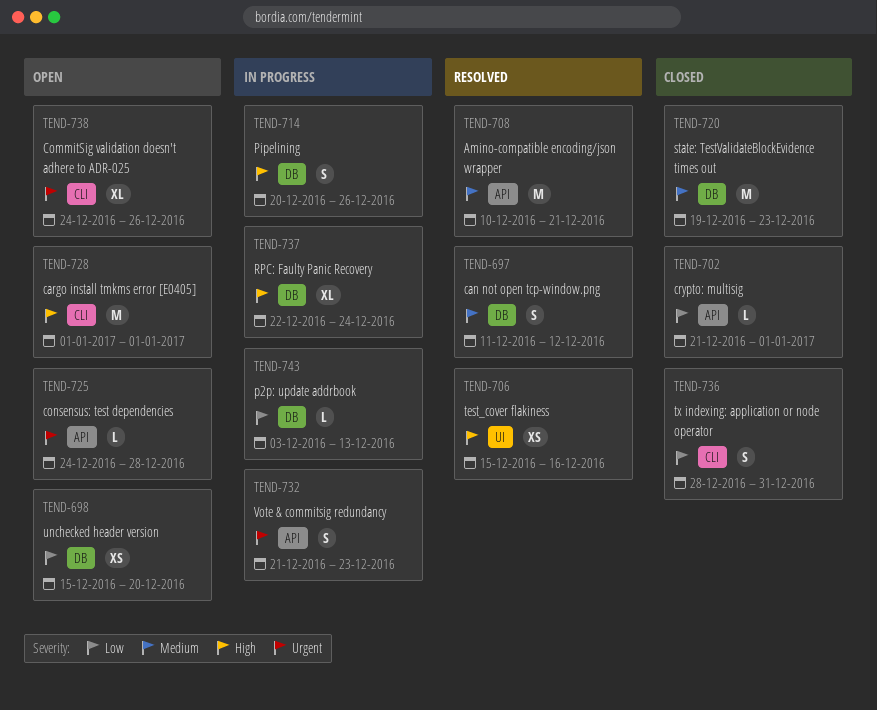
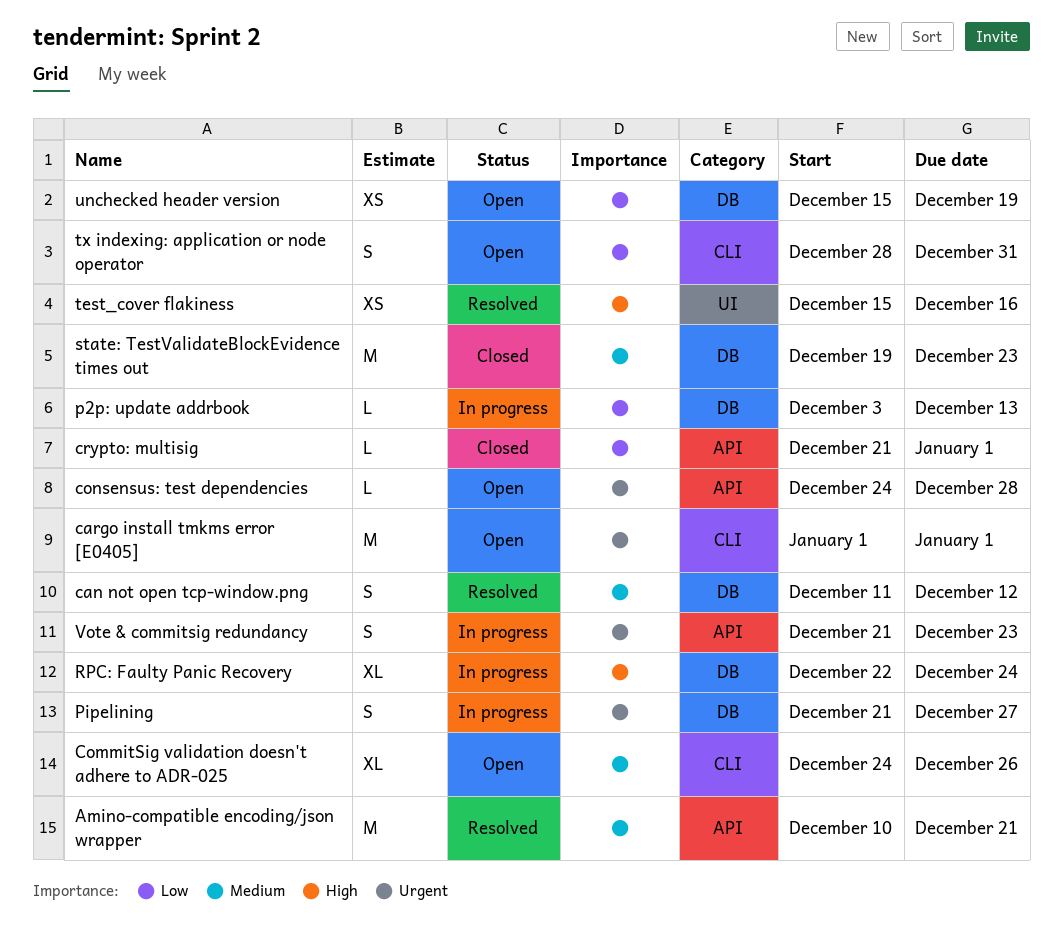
cargo install tmkms error [E0405], priority: High -> Urgent
CommitSig validation doesn't adhere to ADR-025, priority: Urgent -> Medium
Pipelining, priority: High -> Urgent
Pipelining, start: Dec 20 -> Dec 21
Pipelining, due: Dec 26 -> Dec 27
tx indexing: application or node operator, status: Closed -> Open
unchecked header version, due: Dec 20 -> Dec 19

